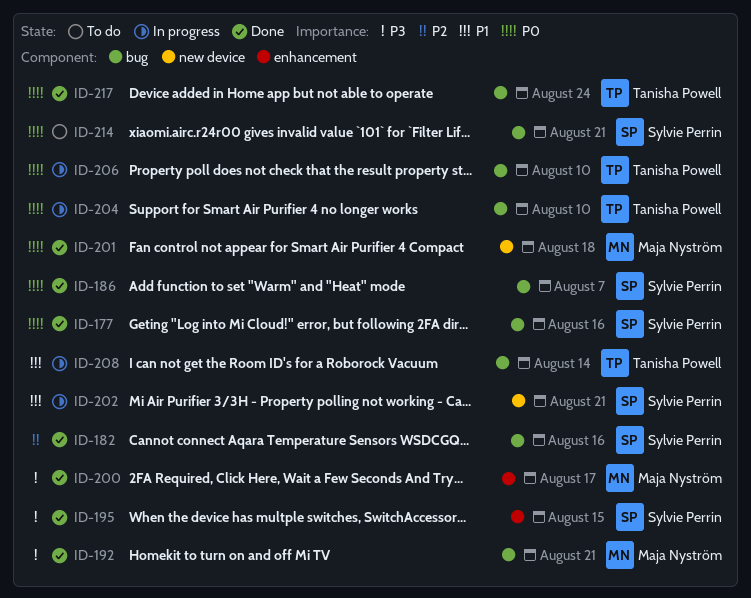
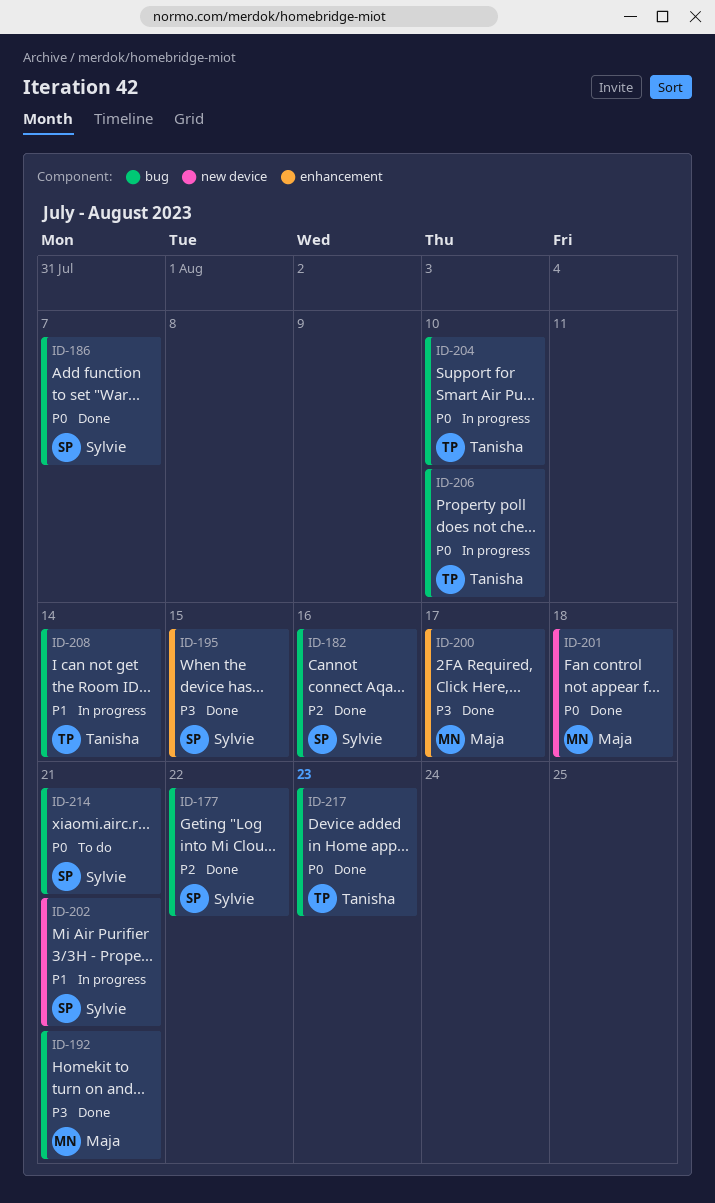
ID-177, priority: P0 -> P2
ID-177, due: Aug 16 -> Aug 22
ID-217, due: Aug 24 -> Aug 23

